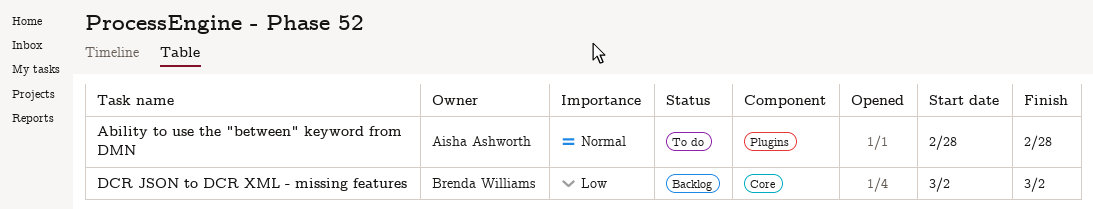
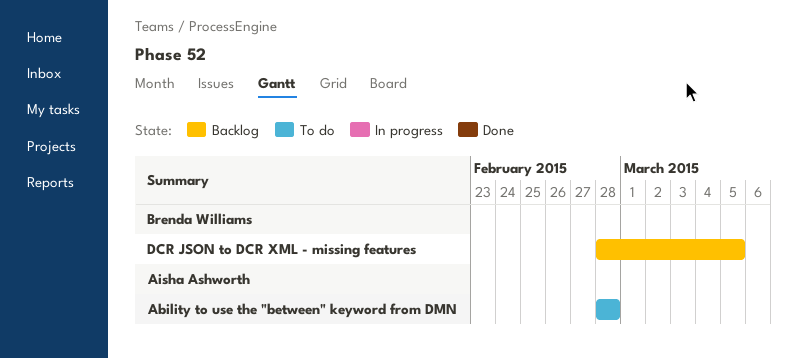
DCR JSON to DCR XML - missing features, start: Mar 2 -> Feb 28
DCR JSON to DCR XML - missing features, due: Mar 2 -> Mar 5

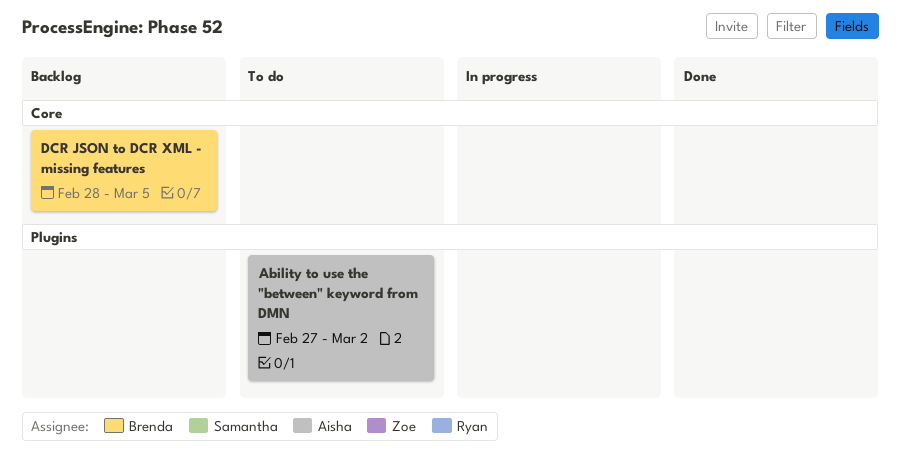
Ability to use the "between" keyword from DMN, start: Feb 28 -> Feb 27
Ability to use the "between" keyword from DMN, due: Feb 28 -> Mar 2

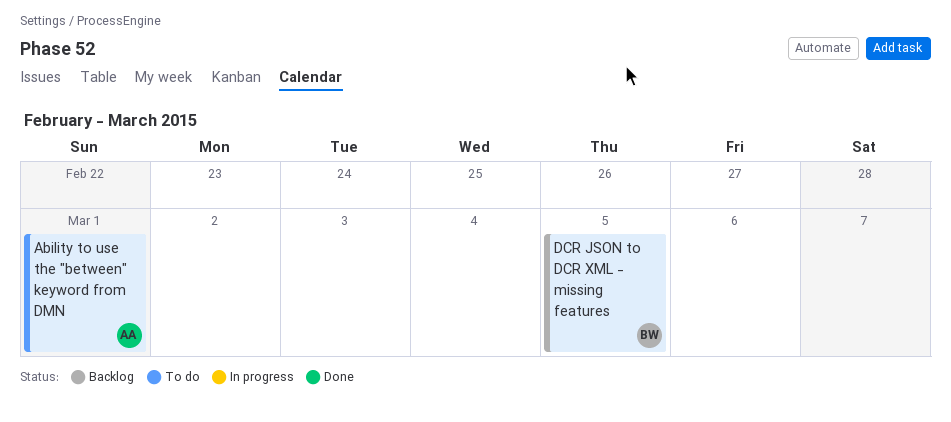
Ability to use the "between" keyword from DMN, due: Mar 2 -> Mar 1

